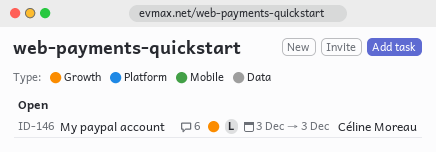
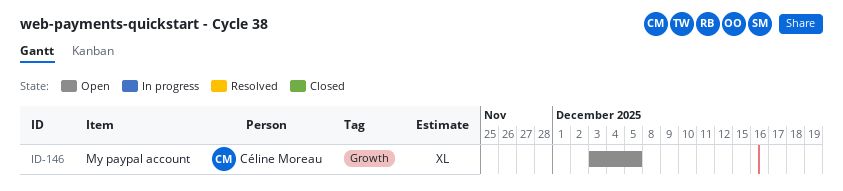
ID-146, estimate: L -> XL
ID-146, due: Dec 3 -> Dec 5

